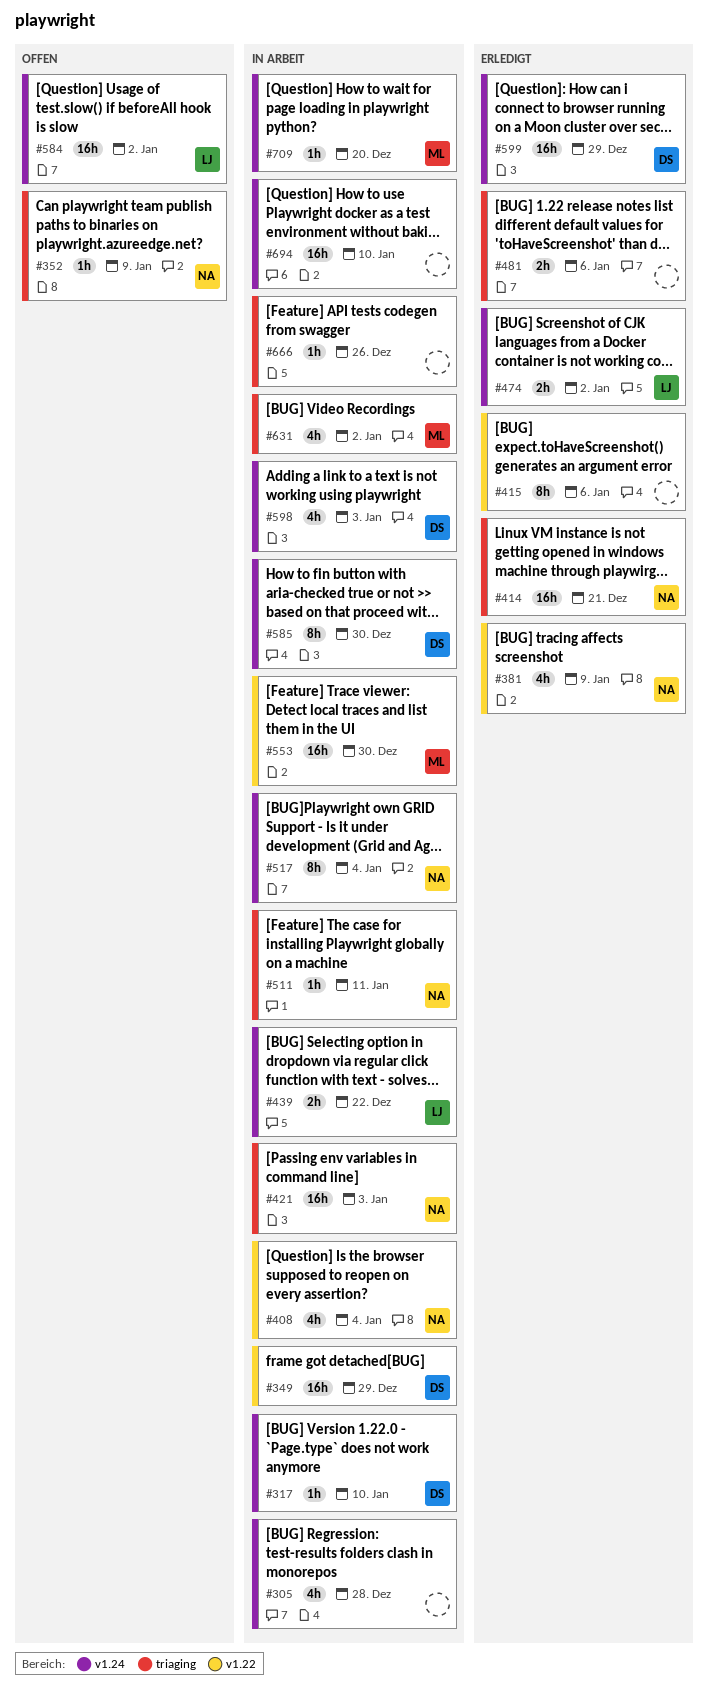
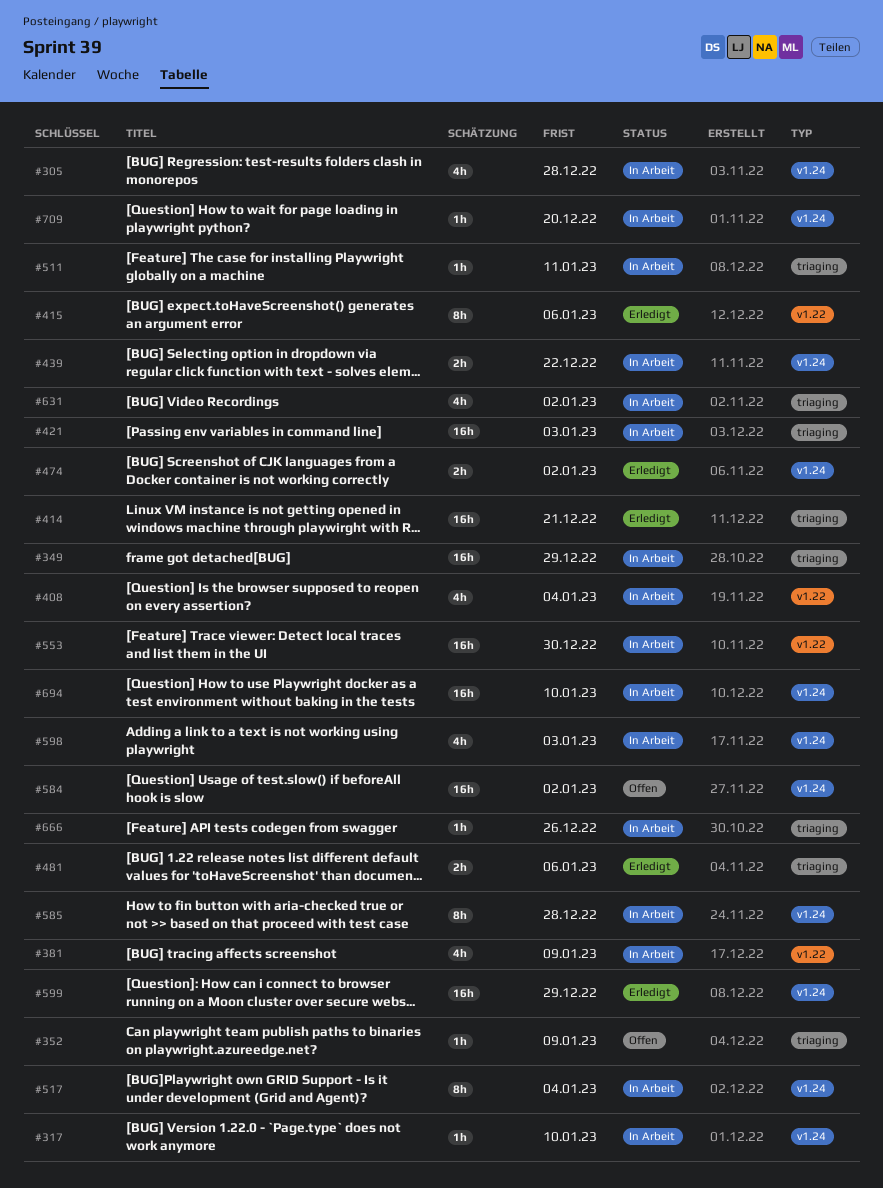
#349, label: v1.22 -> triaging
#381, status: Erledigt -> In Arbeit
#585, due: Dec 30 -> Dec 28

